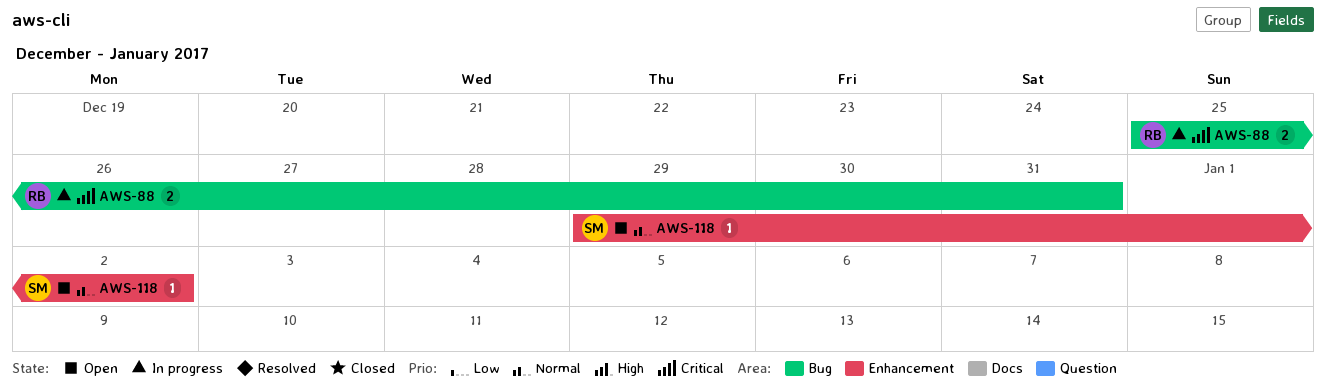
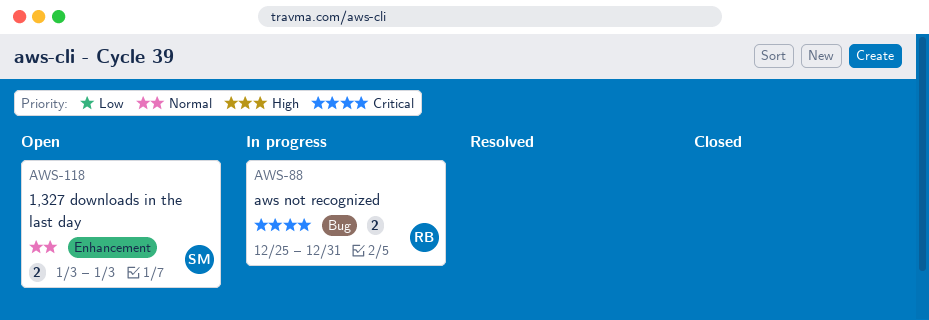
AWS-118, estimate: 1 -> 2
AWS-118, start: Dec 29 -> Jan 3
AWS-118, due: Jan 2 -> Jan 3

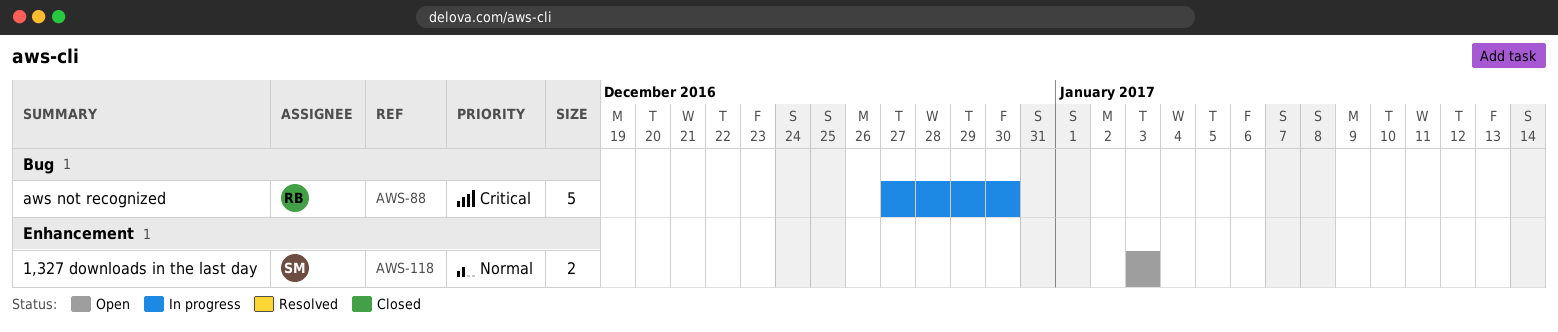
AWS-88, estimate: 2 -> 5
AWS-88, start: Dec 25 -> Dec 27
AWS-88, due: Dec 31 -> Dec 30

